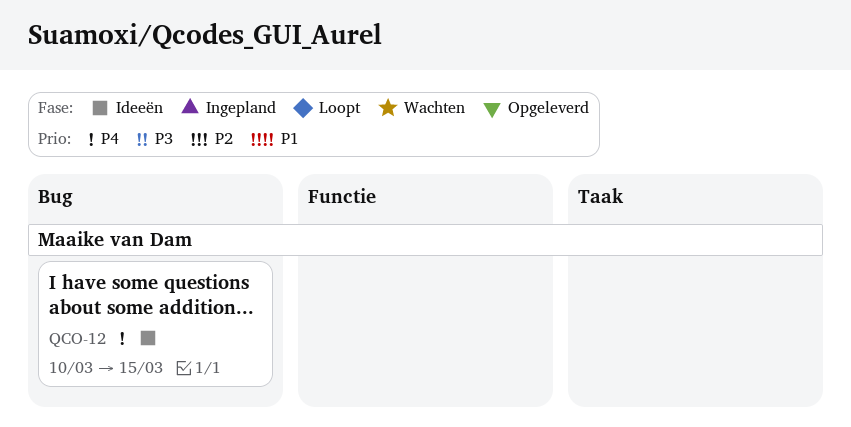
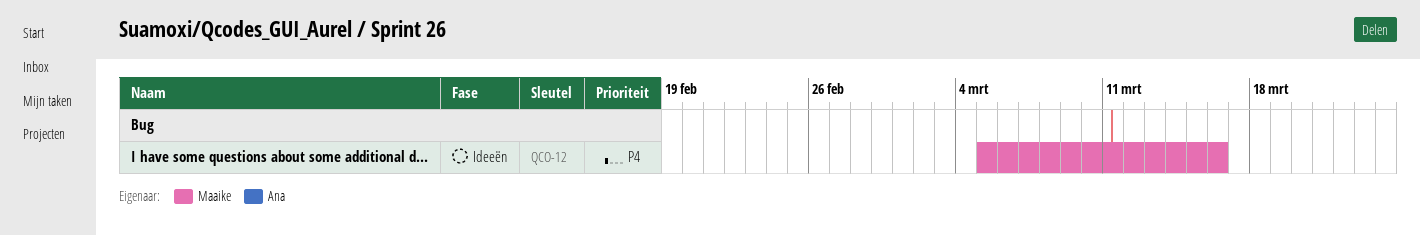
QCO-12, start: Mar 10 -> Mar 5
QCO-12, due: Mar 15 -> Mar 16

